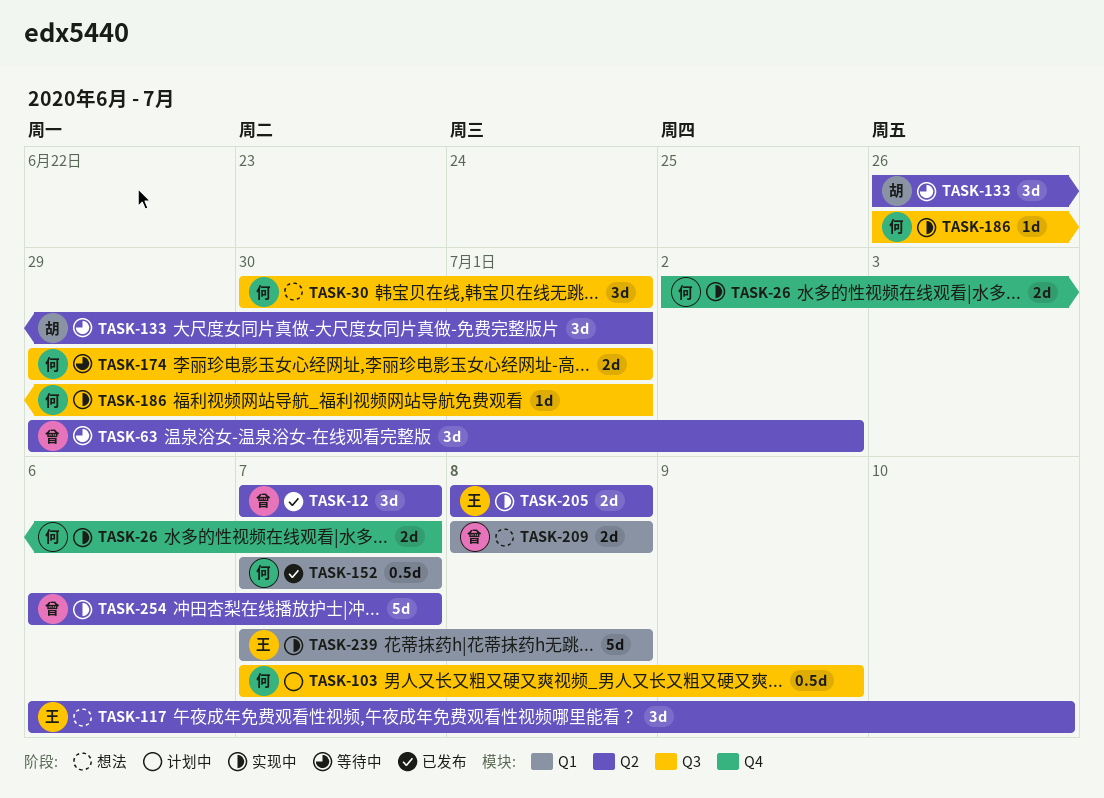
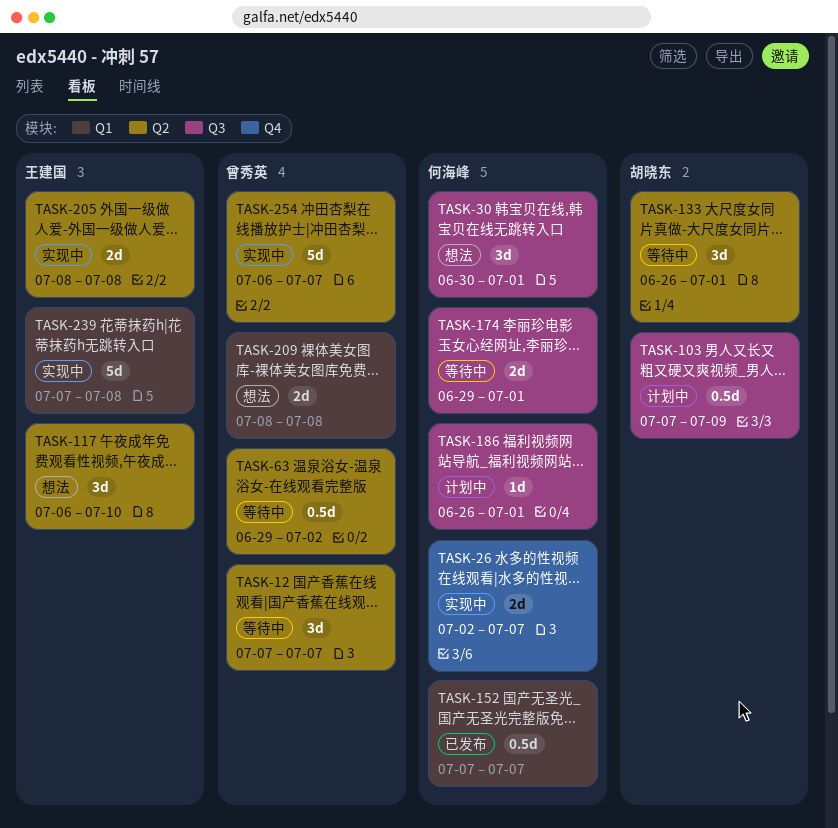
TASK-12, status: 已发布 -> 等待中
TASK-63, estimate: 3d -> 0.5d
TASK-103, owner: 何海峰 -> 胡晓东
TASK-186, status: 实现中 -> 计划中

